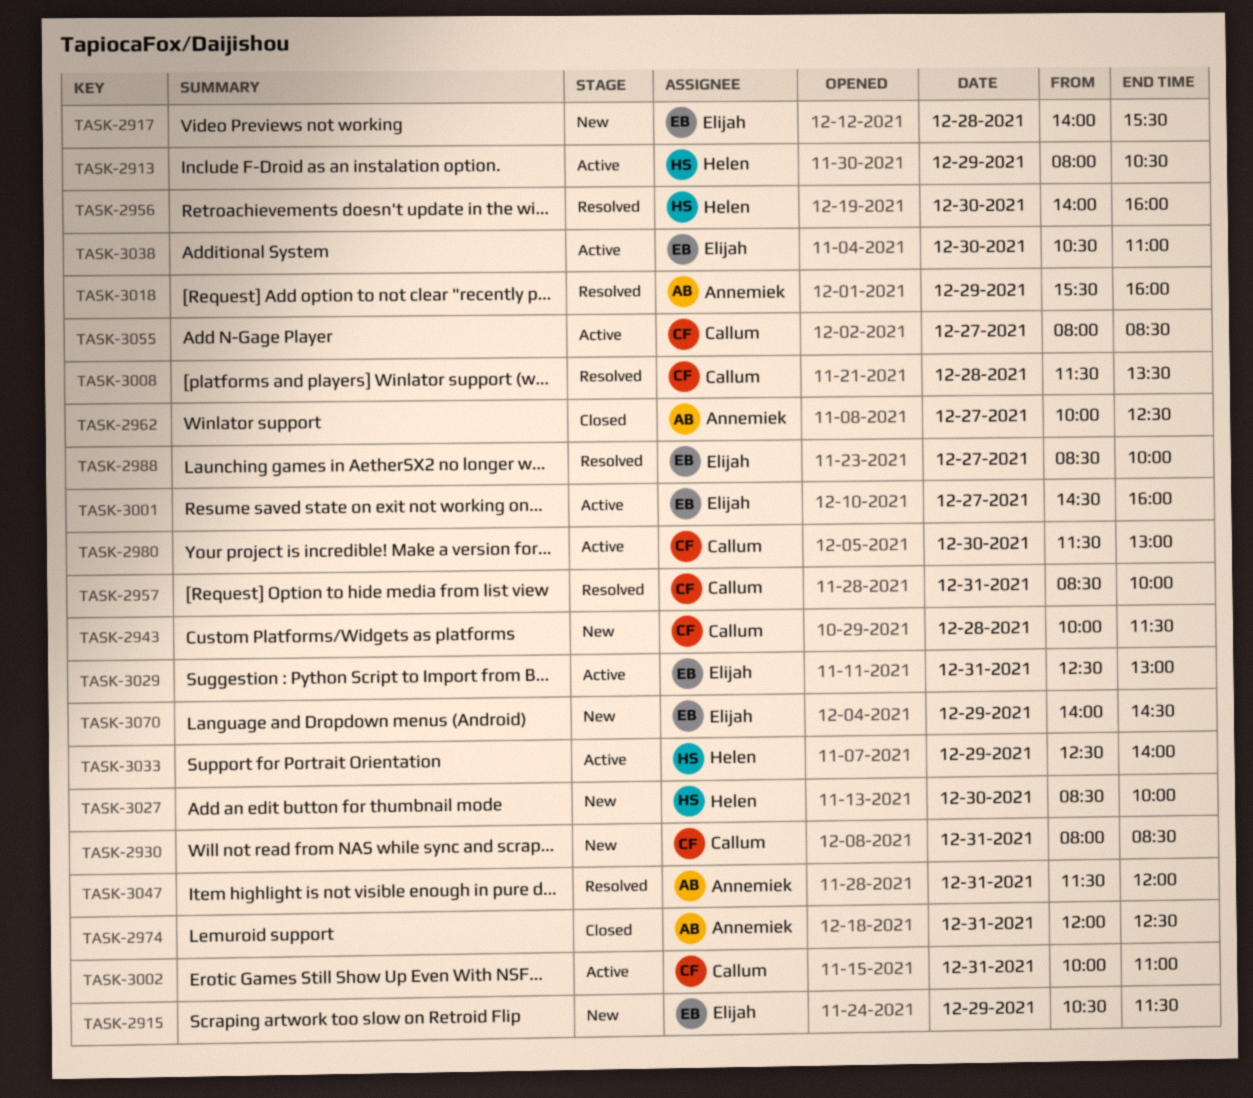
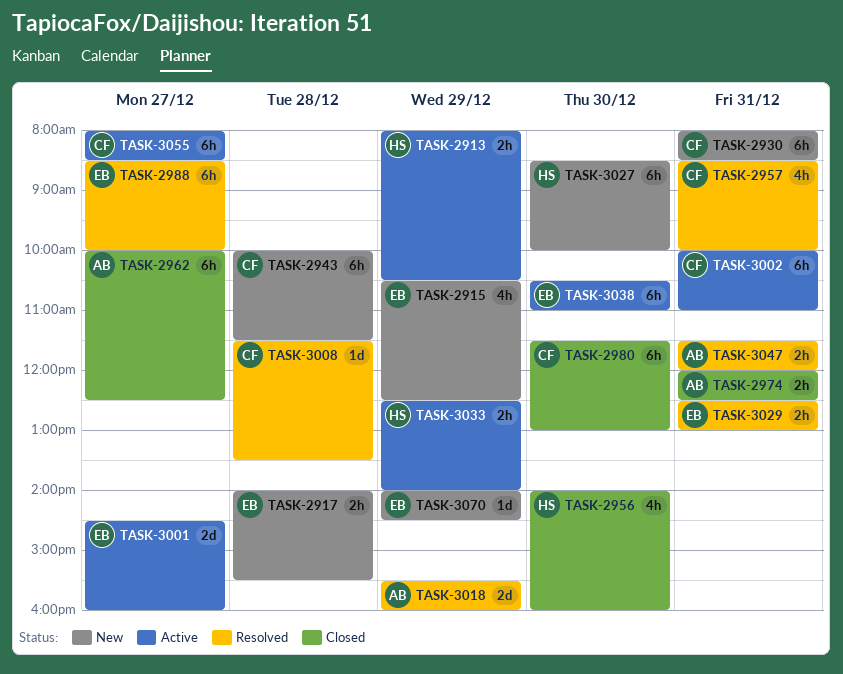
TASK-2915, ends: 11:30 -> 12:30
TASK-2956, status: Resolved -> Closed
TASK-2980, status: Active -> Closed
TASK-3029, status: Active -> Resolved

